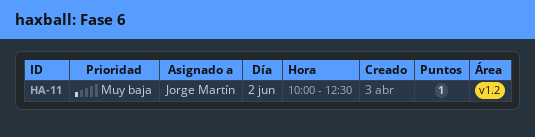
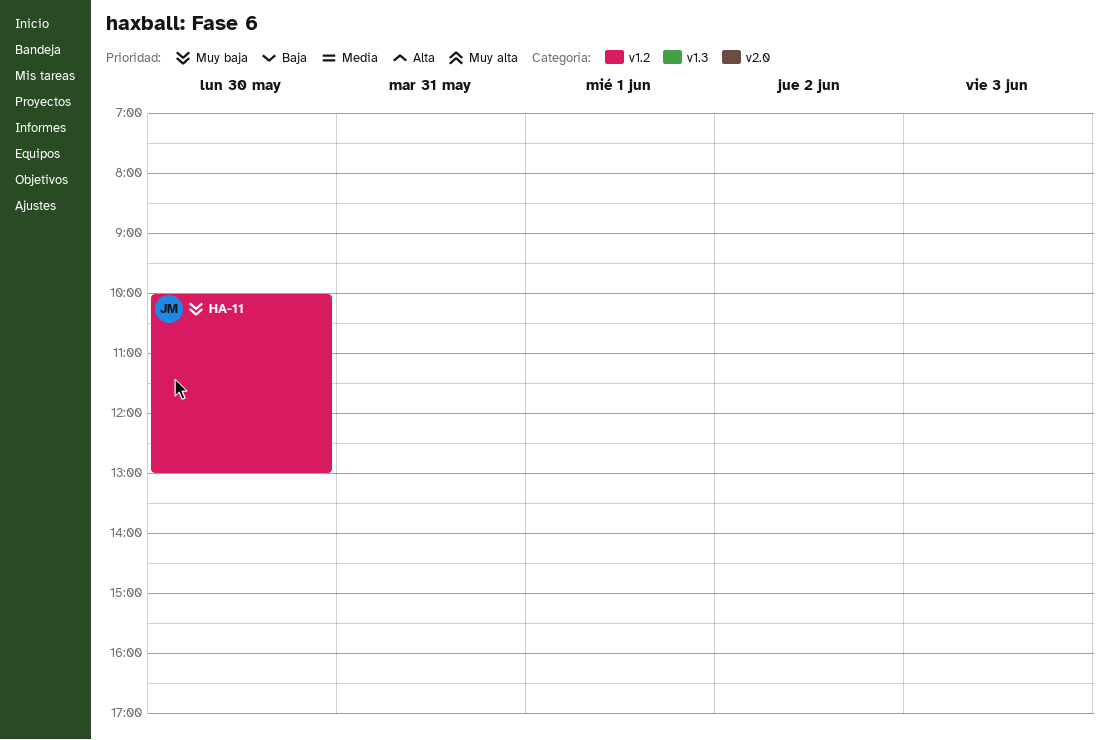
HA-11, day: Jun 2 -> May 30
HA-11, ends: 12:30 -> 13:00

